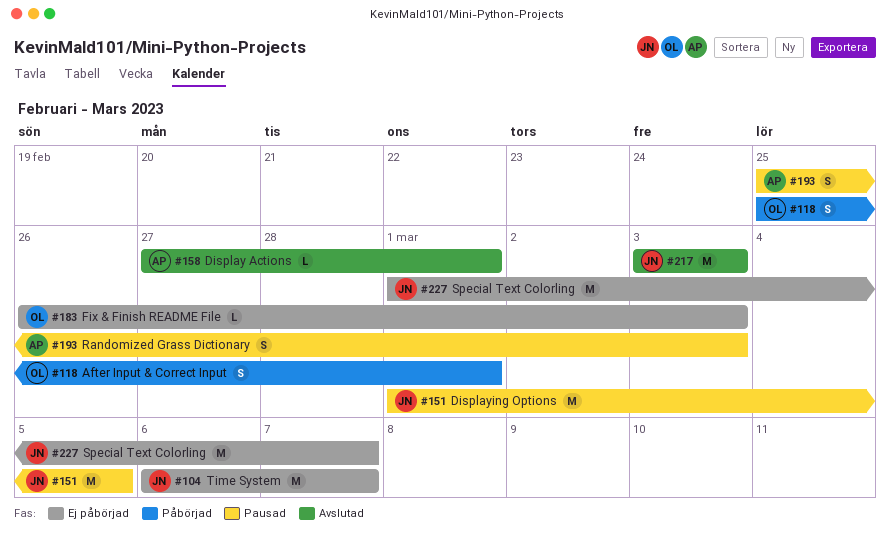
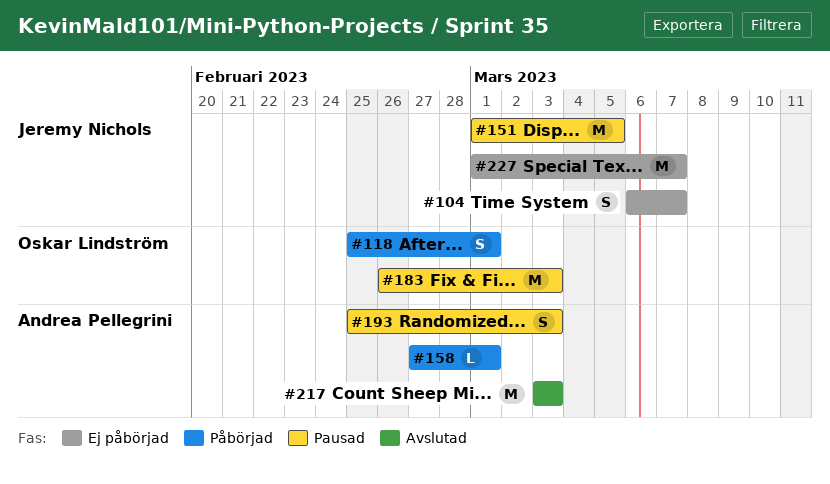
#104, estimate: M -> S
#158, status: Avslutad -> Påbörjad
#183, status: Ej påbörjad -> Pausad
#183, estimate: L -> M
#217, owner: Jeremy Nichols -> Andrea Pellegrini

